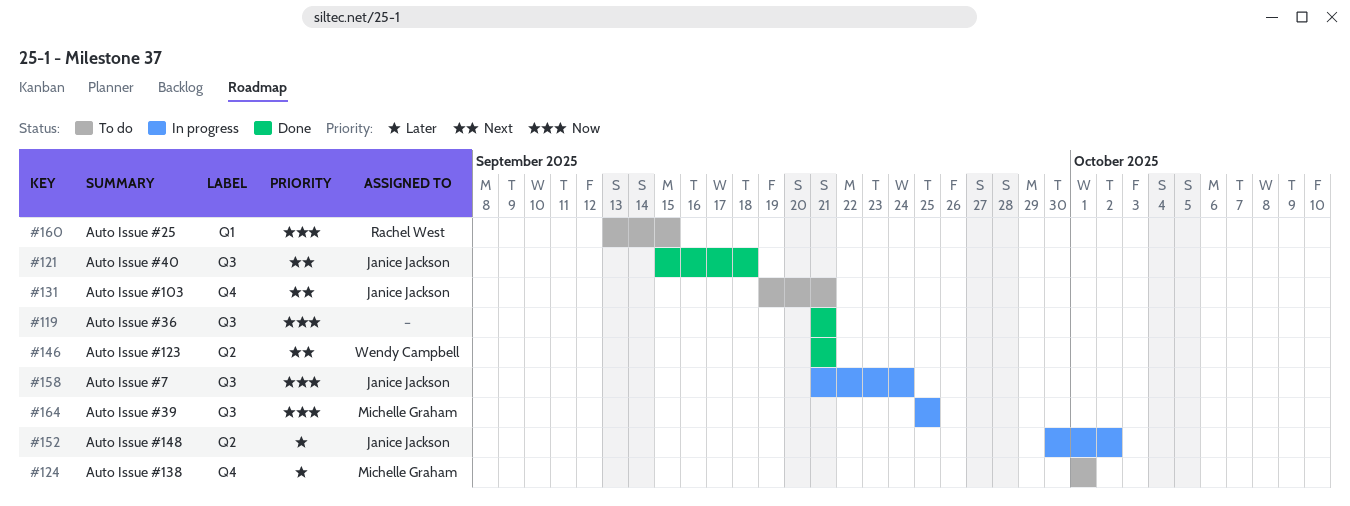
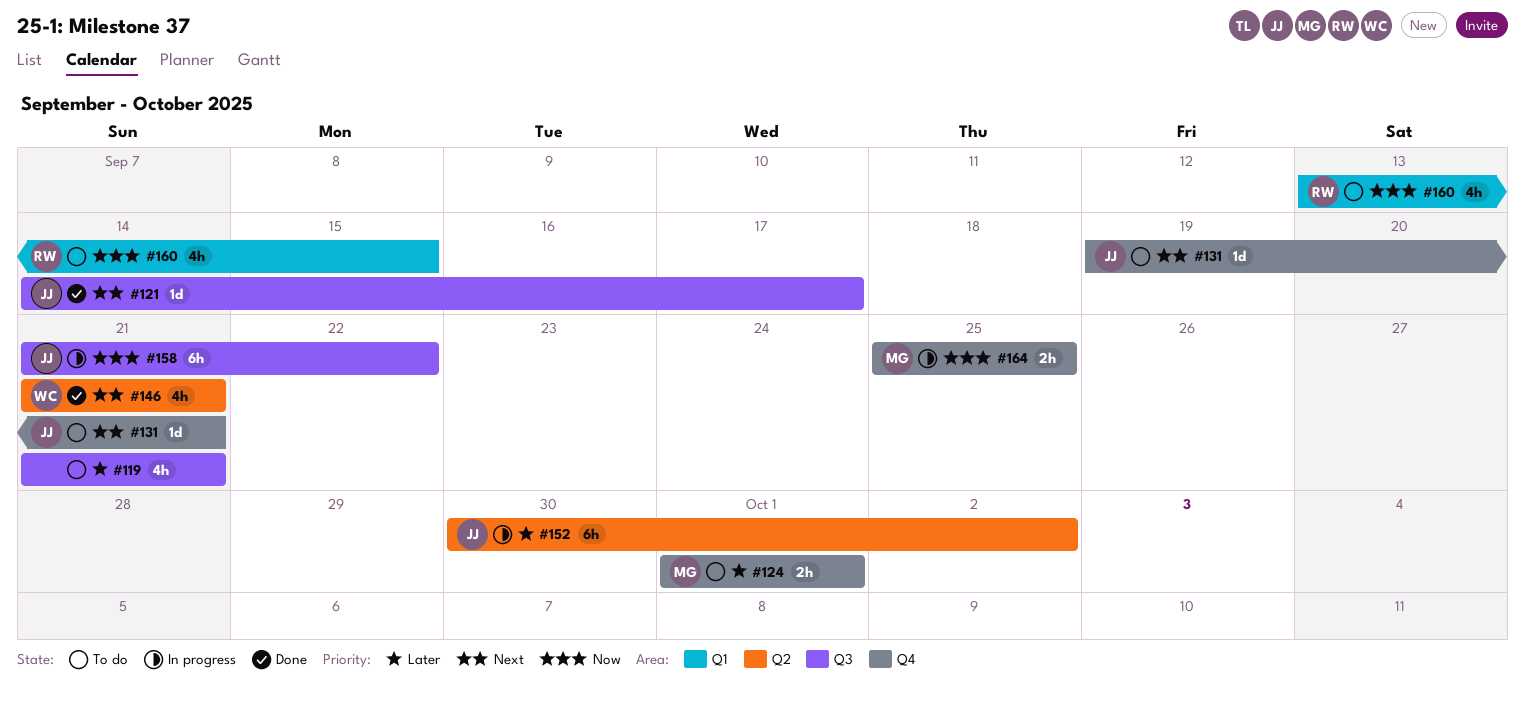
#119, status: Done -> To do
#119, priority: Now -> Later
#121, start: Sep 15 -> Sep 14
#121, due: Sep 18 -> Sep 17
#158, due: Sep 24 -> Sep 22
#164, label: Q3 -> Q4

